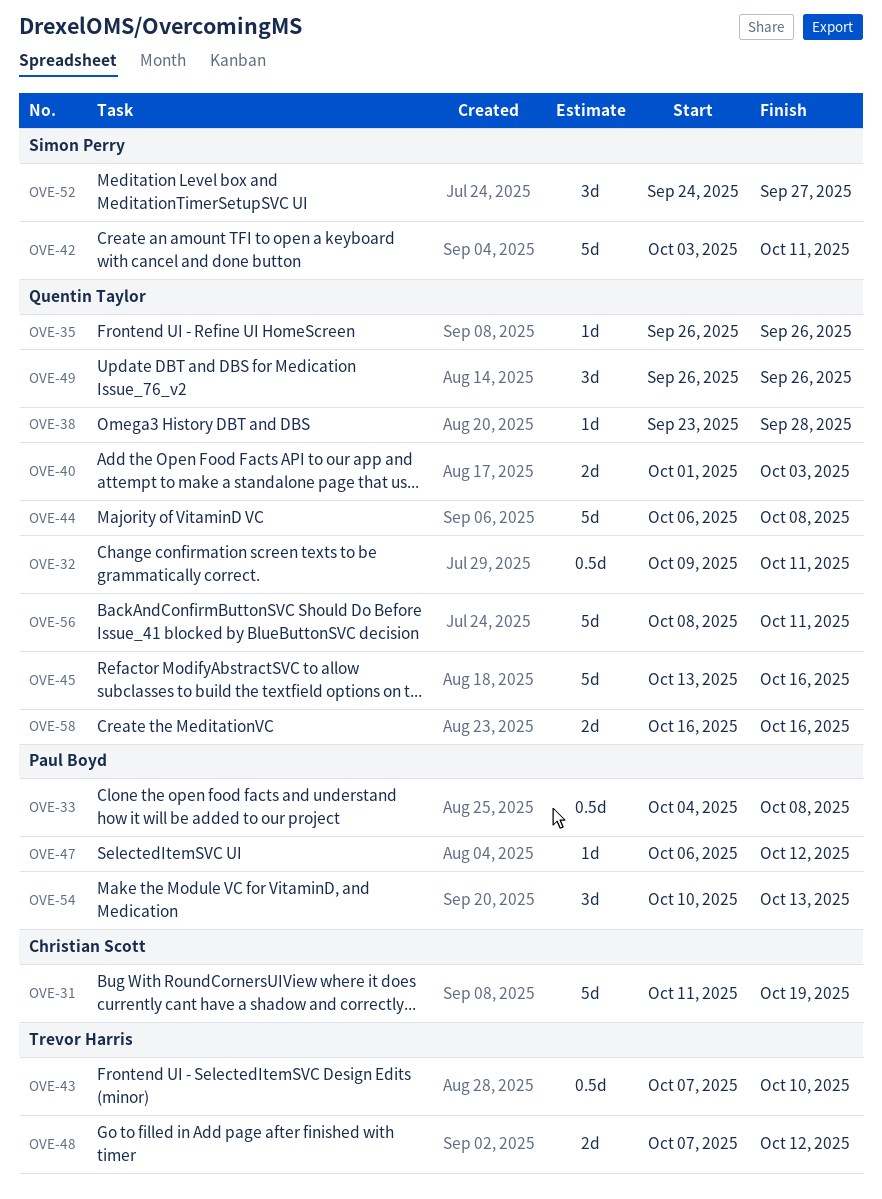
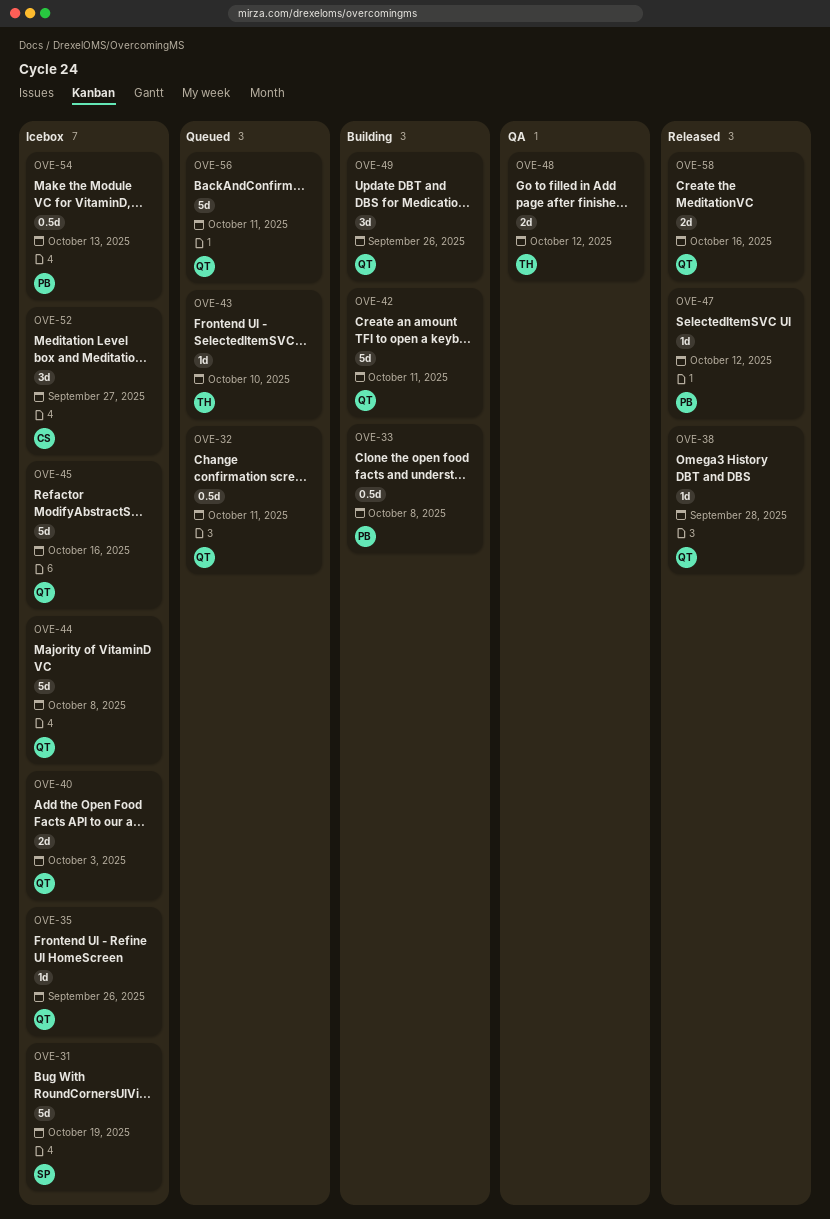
OVE-31, owner: Christian Scott -> Simon Perry
OVE-42, owner: Simon Perry -> Quentin Taylor
OVE-43, estimate: 0.5d -> 1d
OVE-52, owner: Simon Perry -> Christian Scott
OVE-54, estimate: 3d -> 0.5d

